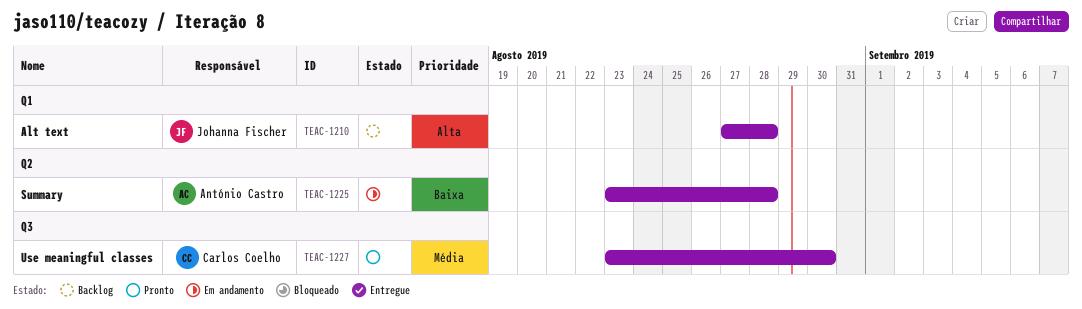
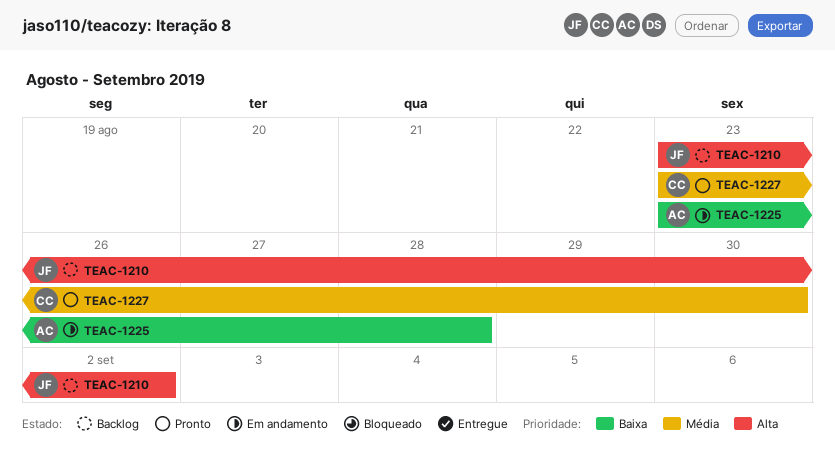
TEAC-1210, start: Aug 27 -> Aug 23
TEAC-1210, due: Aug 28 -> Sep 2

